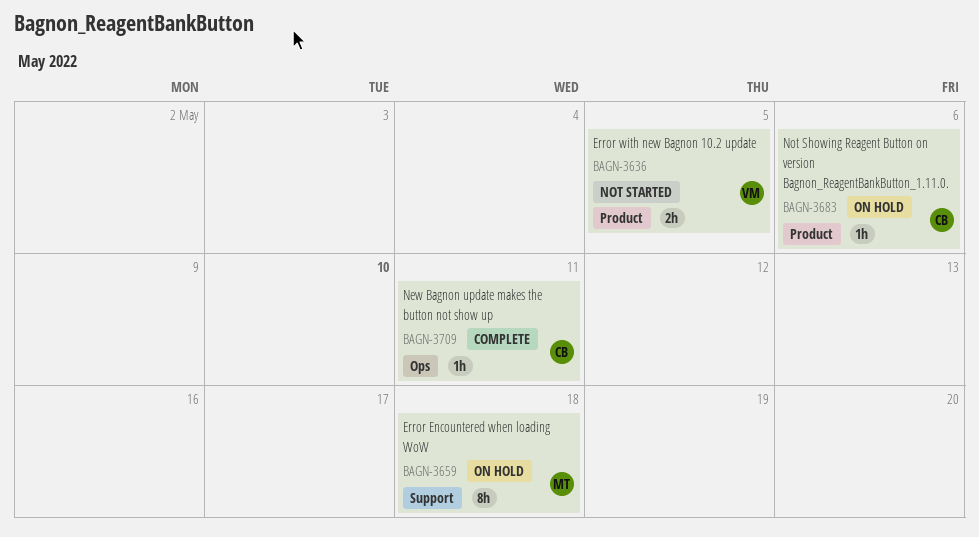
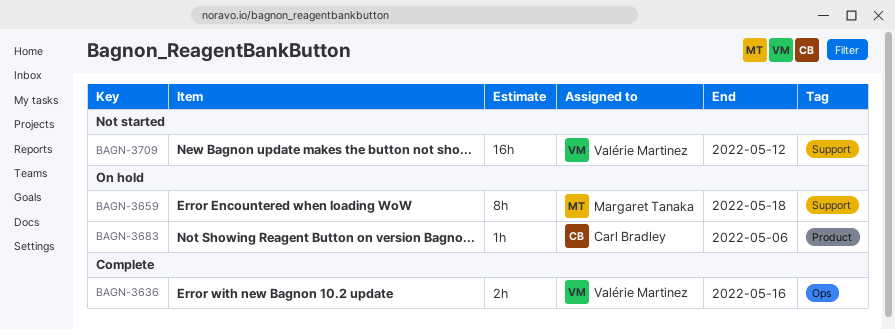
BAGN-3636, status: Not started -> Complete
BAGN-3636, label: Product -> Ops
BAGN-3636, due: May 5 -> May 16
BAGN-3709, status: Complete -> Not started
BAGN-3709, owner: Carl Bradley -> Valérie Martinez
BAGN-3709, label: Ops -> Support
BAGN-3709, estimate: 1h -> 16h
BAGN-3709, due: May 11 -> May 12

